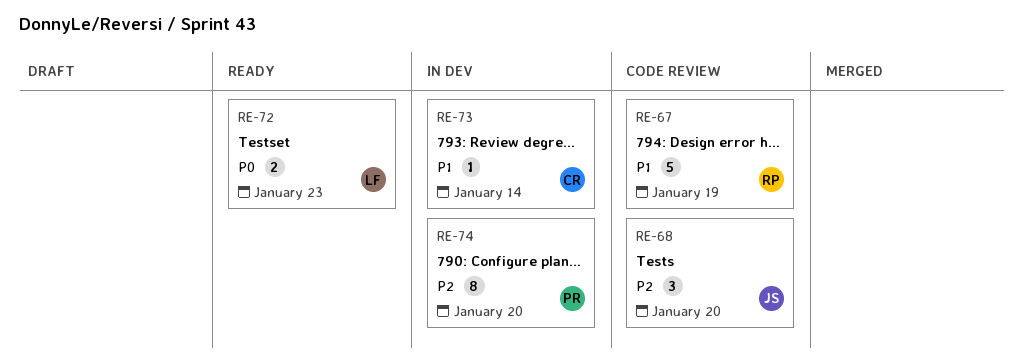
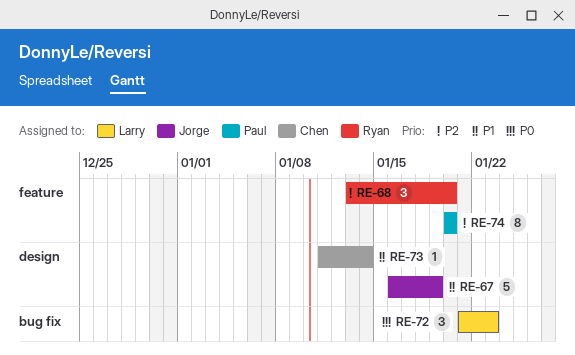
RE-67, owner: Ryan -> Jorge
RE-68, owner: Jorge -> Ryan
RE-72, estimate: 2 -> 3

